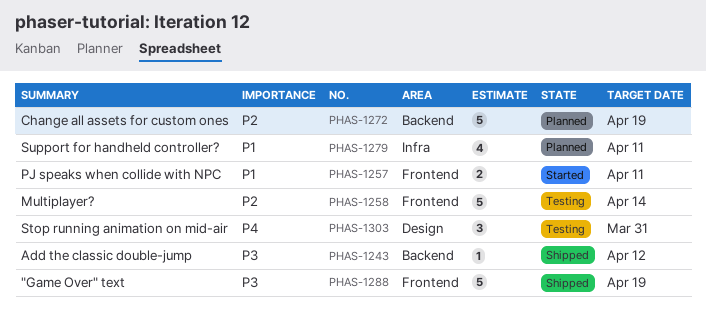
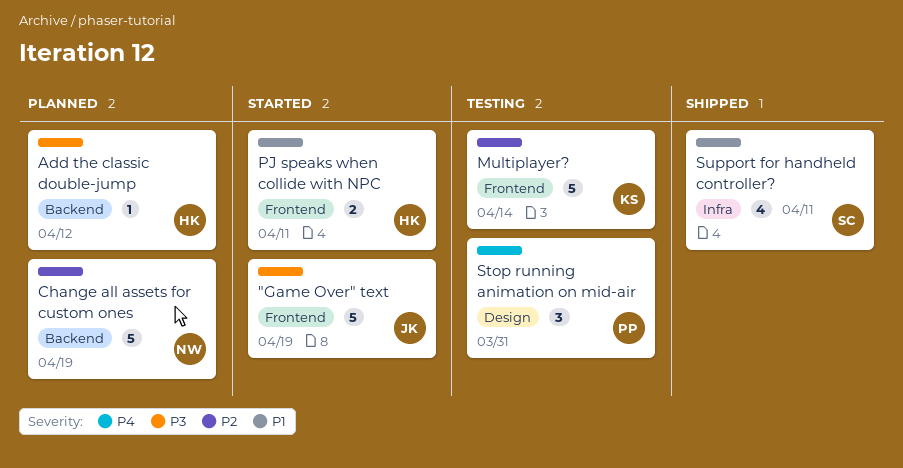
"Game Over" text, status: Shipped -> Started
Add the classic double-jump, status: Shipped -> Planned
Support for handheld controller?, status: Planned -> Shipped

